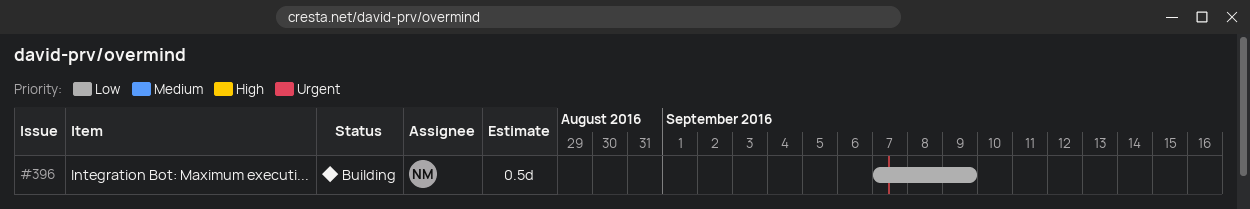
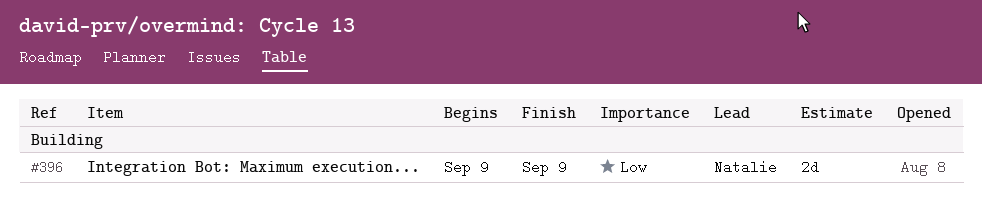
#396, estimate: 0.5d -> 2d
#396, start: Sep 7 -> Sep 9

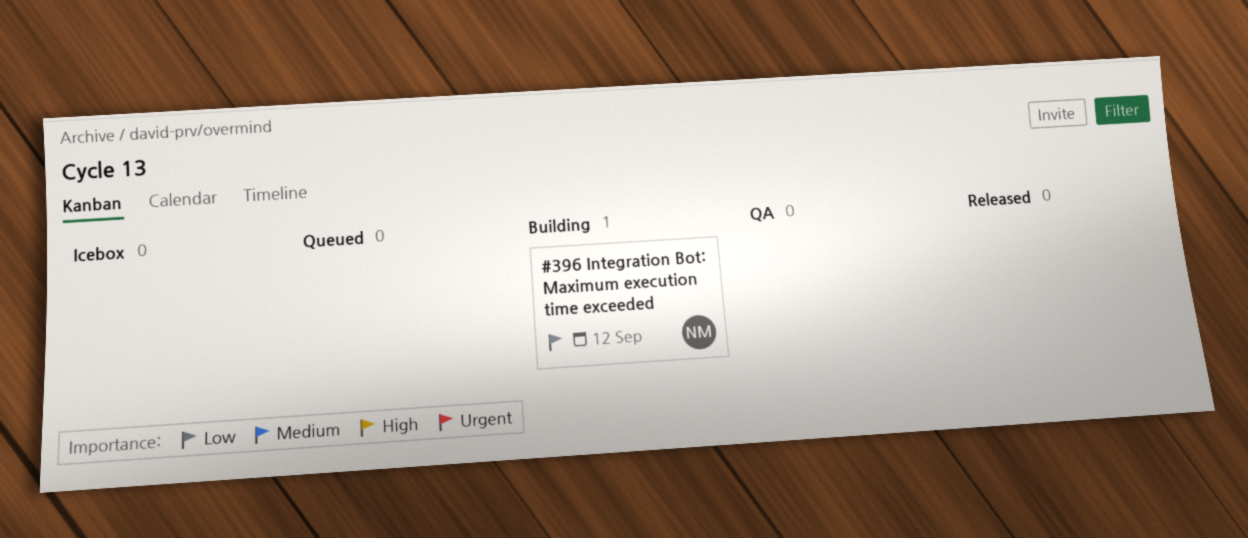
#396, due: Sep 9 -> Sep 12

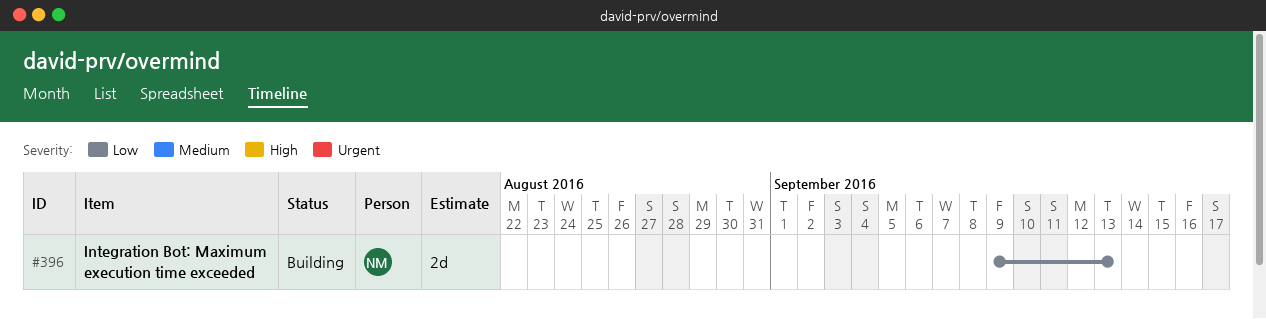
#396, due: Sep 12 -> Sep 13

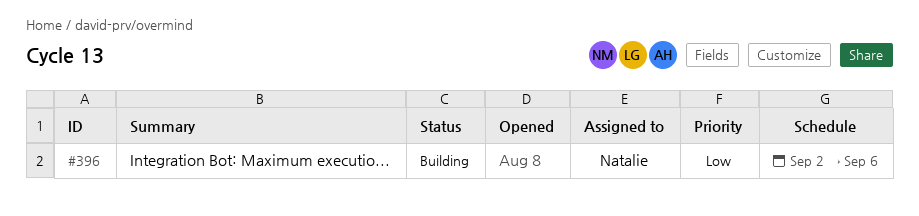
#396, start: Sep 9 -> Sep 2
#396, due: Sep 13 -> Sep 6

